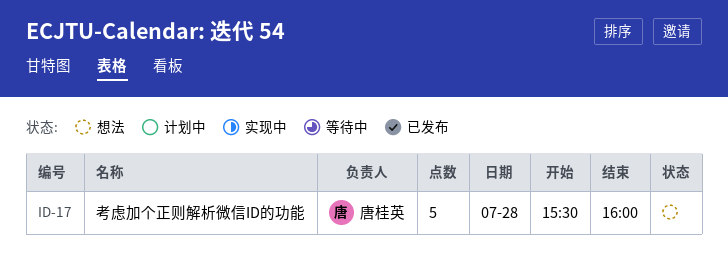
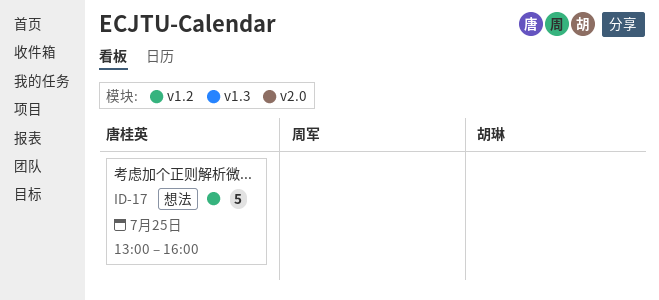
ID-17, day: Jul 28 -> Jul 25
ID-17, begins: 15:30 -> 13:00

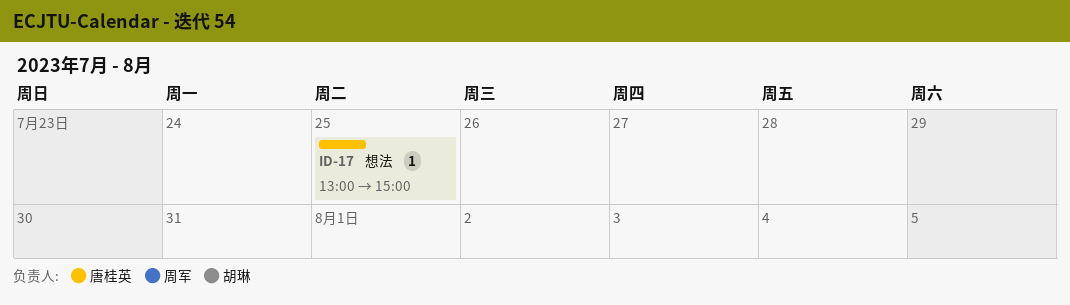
ID-17, estimate: 5 -> 1
ID-17, ends: 16:00 -> 15:00

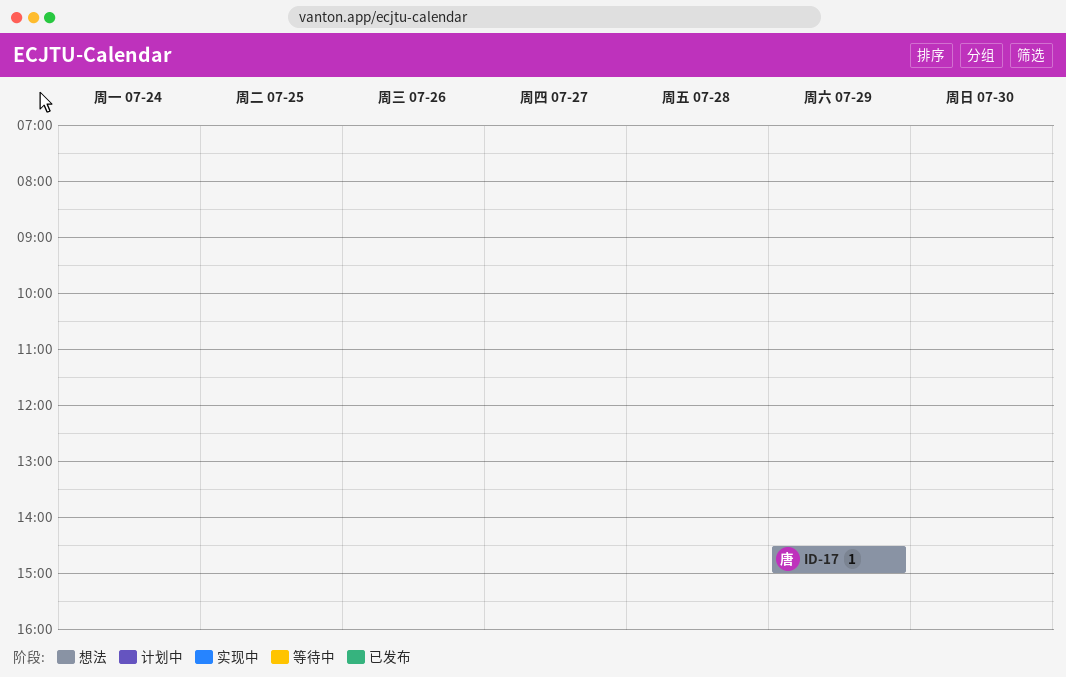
ID-17, day: Jul 25 -> Jul 29
ID-17, begins: 13:00 -> 14:30

